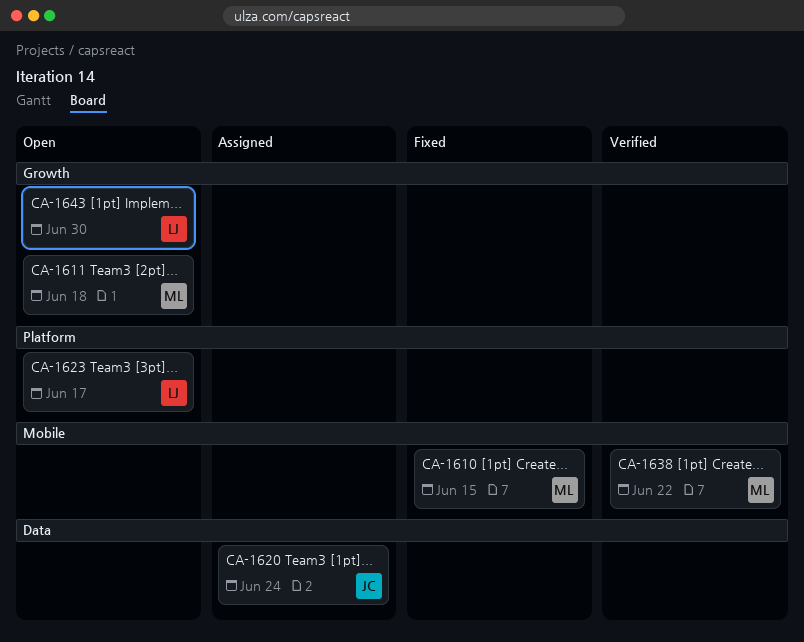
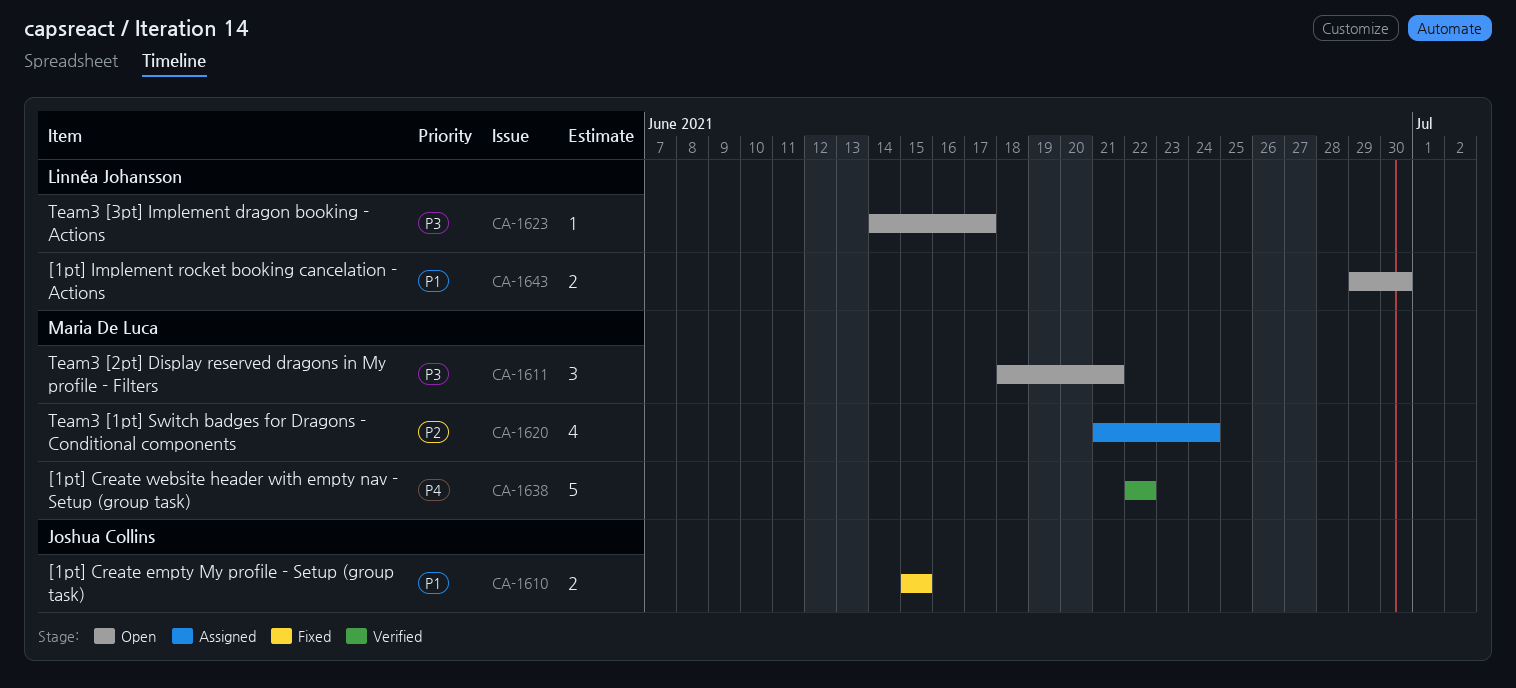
CA-1610, owner: Maria De Luca -> Joshua Collins
CA-1611, due: Jun 18 -> Jun 21
CA-1620, owner: Joshua Collins -> Maria De Luca

